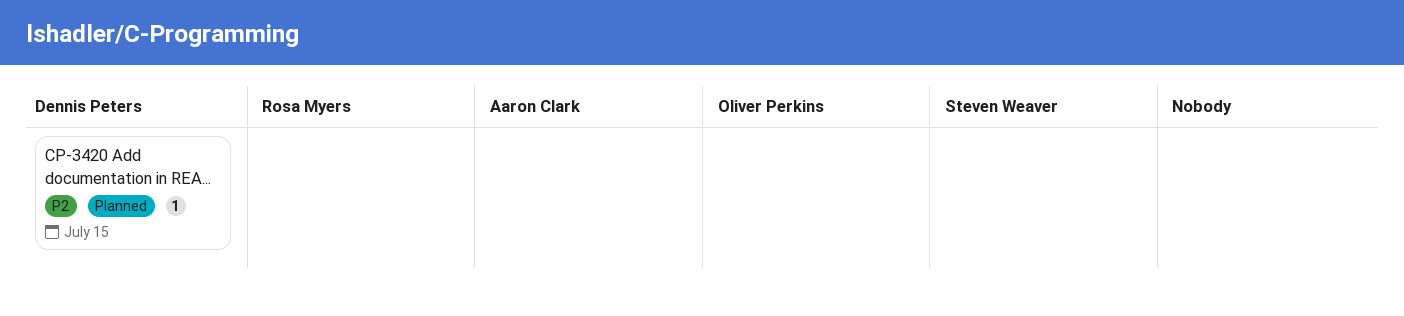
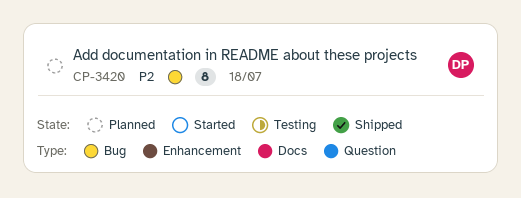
CP-3420, estimate: 1 -> 8
CP-3420, due: Jul 15 -> Jul 18

